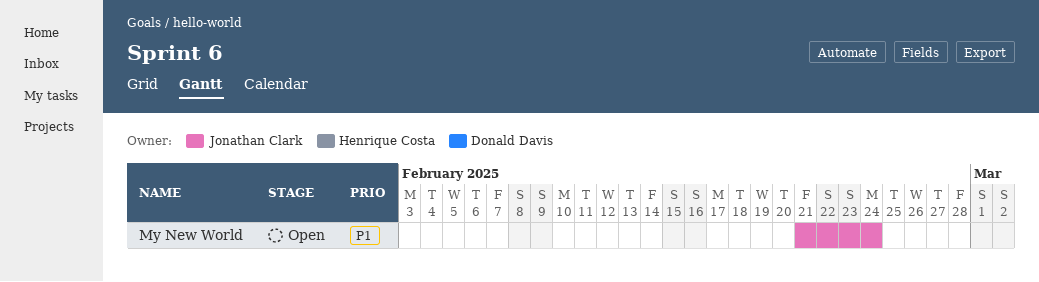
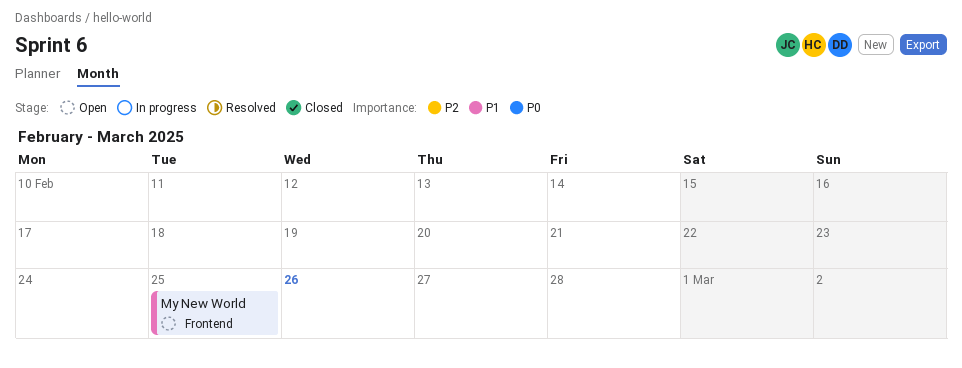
My New World, due: Feb 24 -> Feb 25

